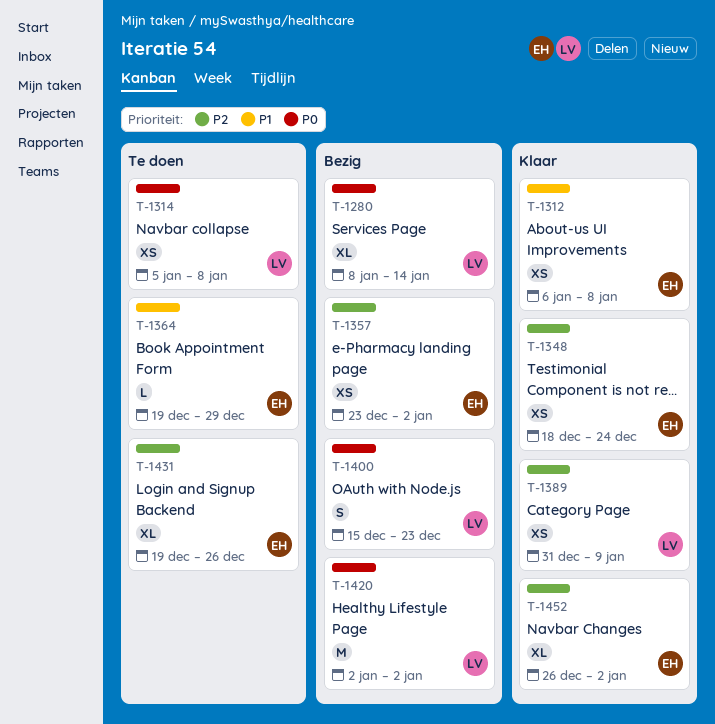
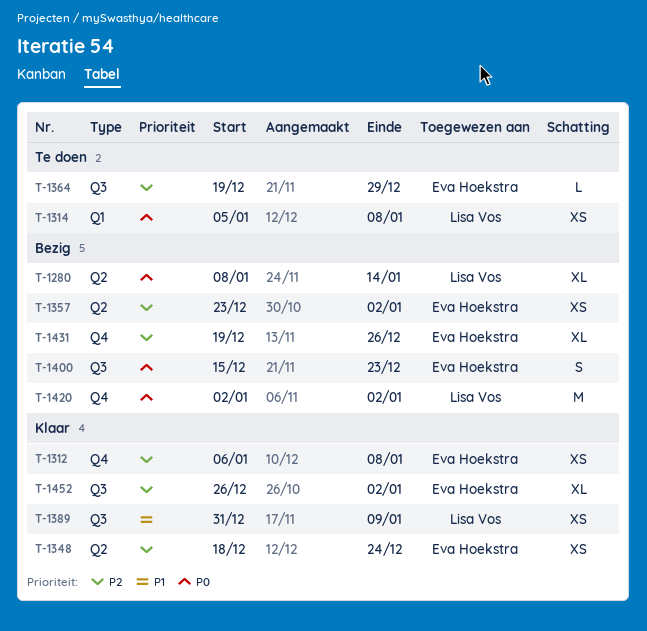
T-1312, priority: P1 -> P2
T-1364, priority: P1 -> P2
T-1389, priority: P2 -> P1
T-1400, owner: Lisa Vos -> Eva Hoekstra
T-1431, status: Te doen -> Bezig

